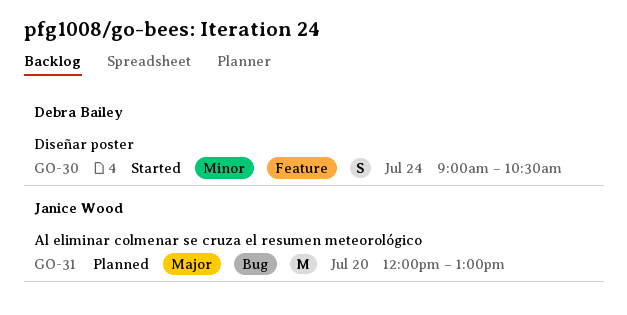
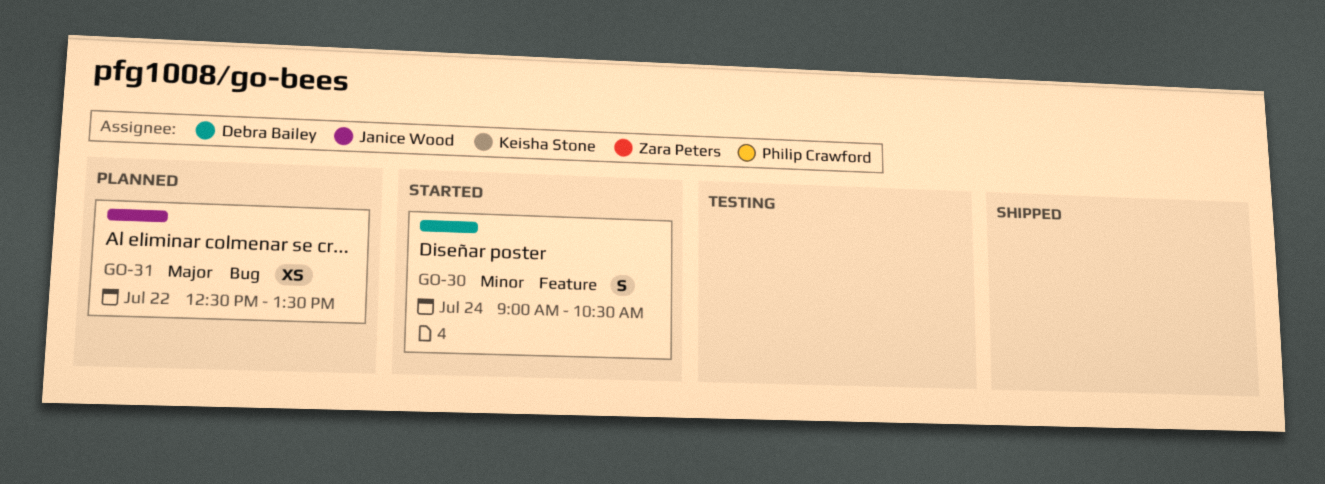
GO-31, estimate: M -> XS
GO-31, day: Jul 20 -> Jul 22
GO-31, begins: 12:00 -> 12:30
GO-31, ends: 13:00 -> 13:30

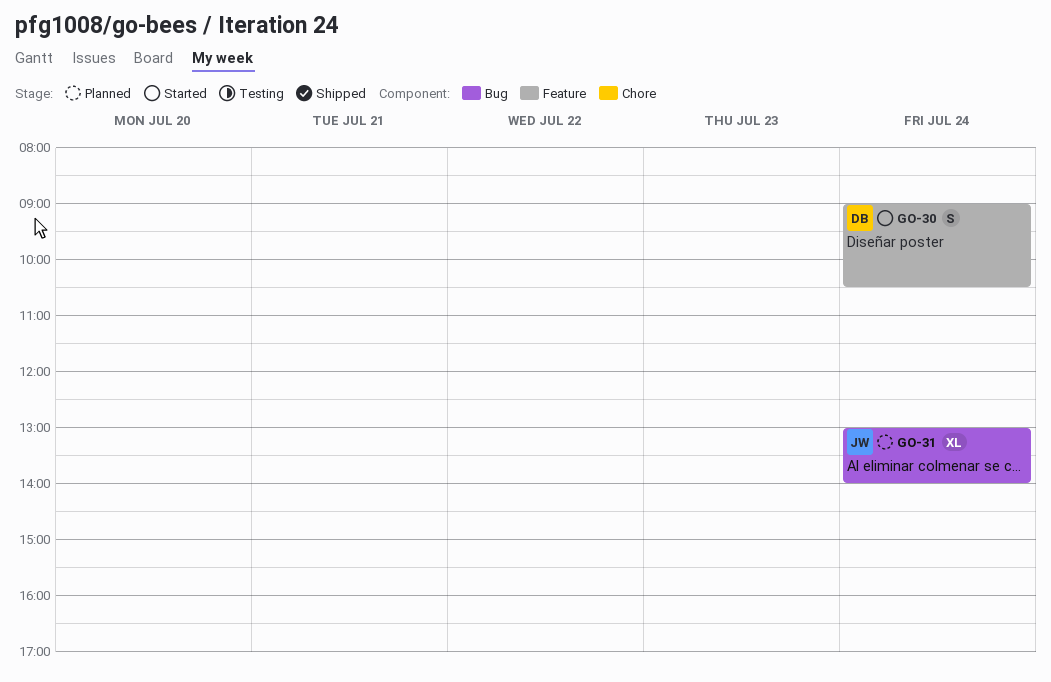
GO-31, estimate: XS -> XL
GO-31, day: Jul 22 -> Jul 24
GO-31, begins: 12:30 -> 13:00
GO-31, ends: 13:30 -> 14:00

